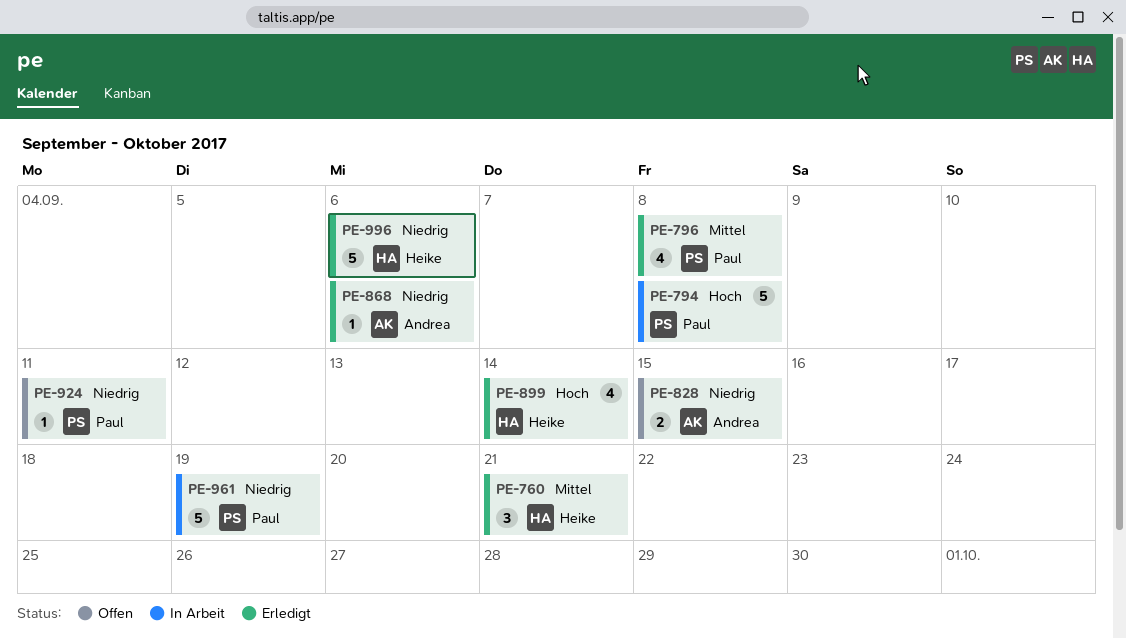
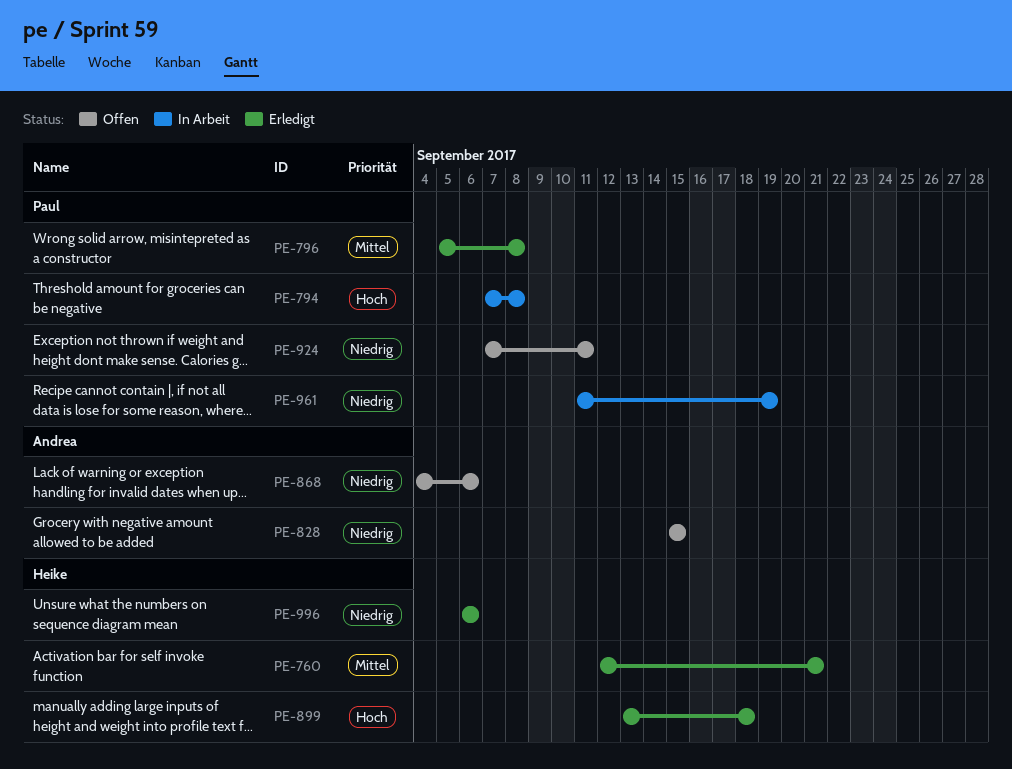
PE-868, status: Erledigt -> Offen
PE-899, due: Sep 14 -> Sep 18

